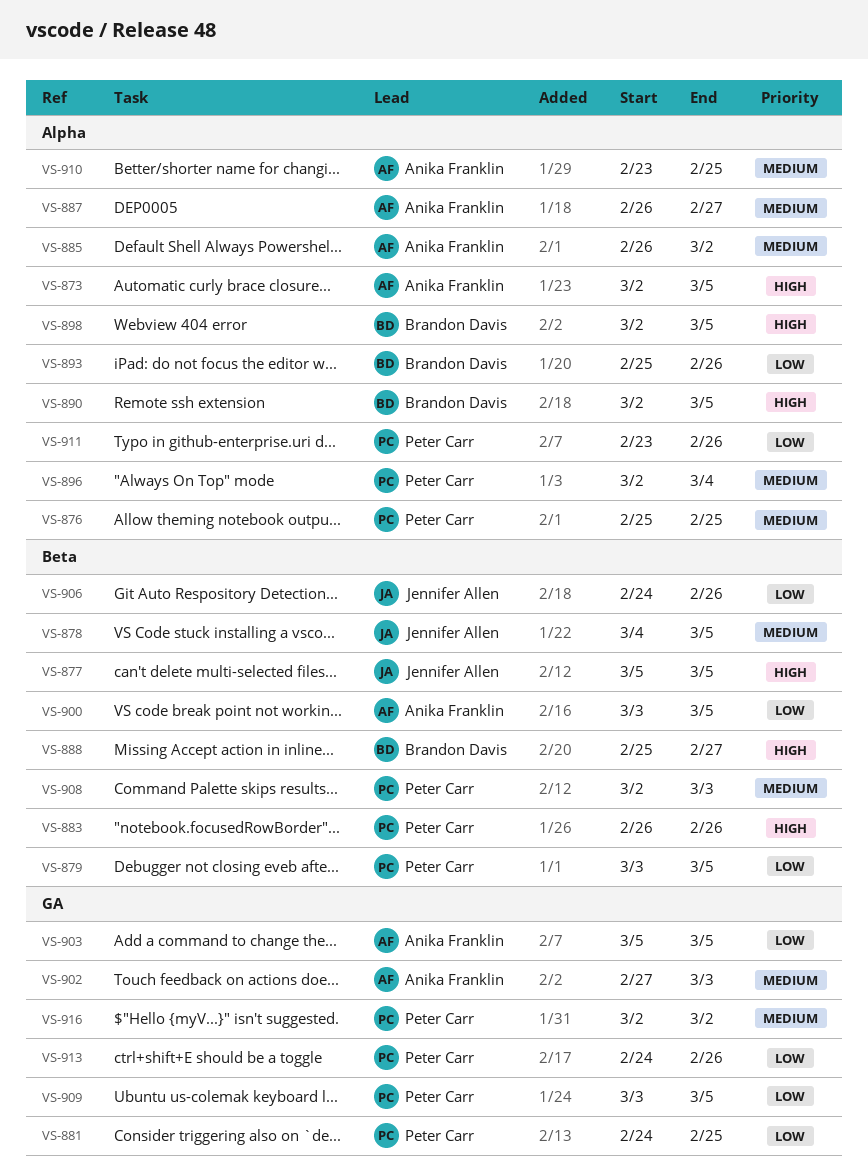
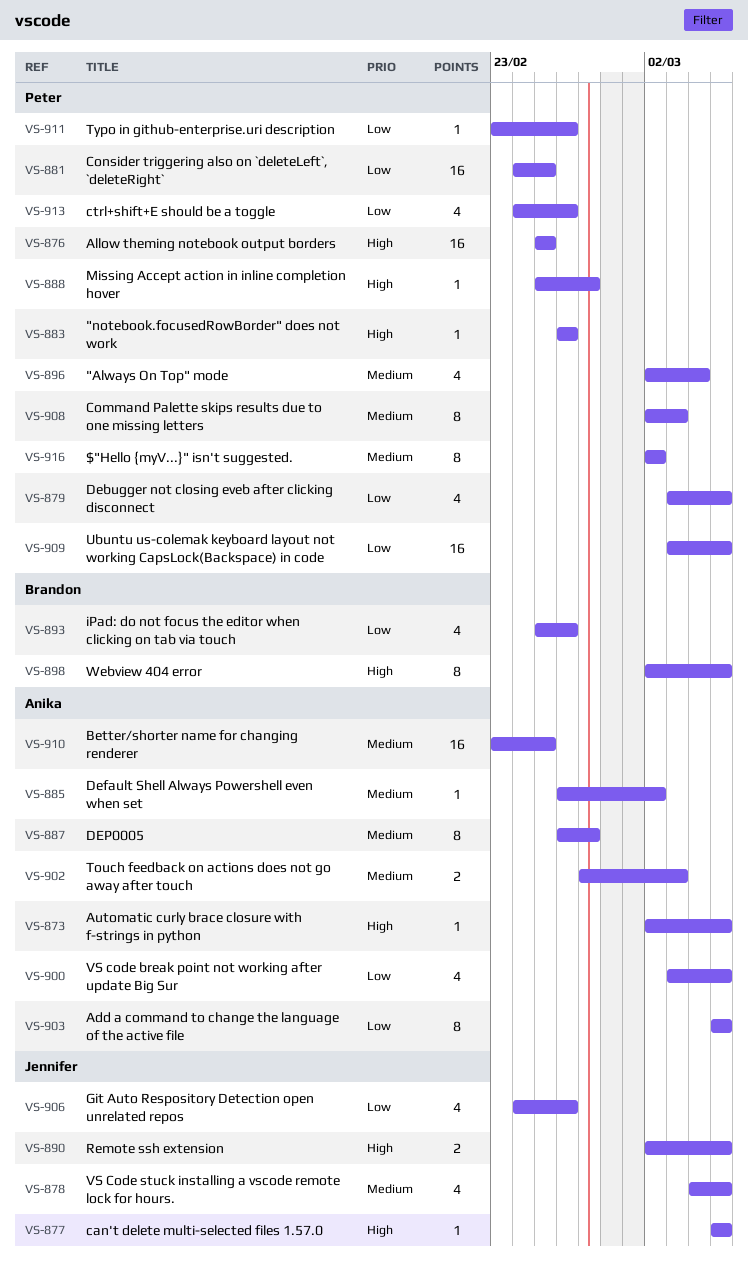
VS-876, priority: Medium -> High
VS-888, owner: Brandon Davis -> Peter Carr
VS-890, owner: Brandon Davis -> Jennifer Allen

